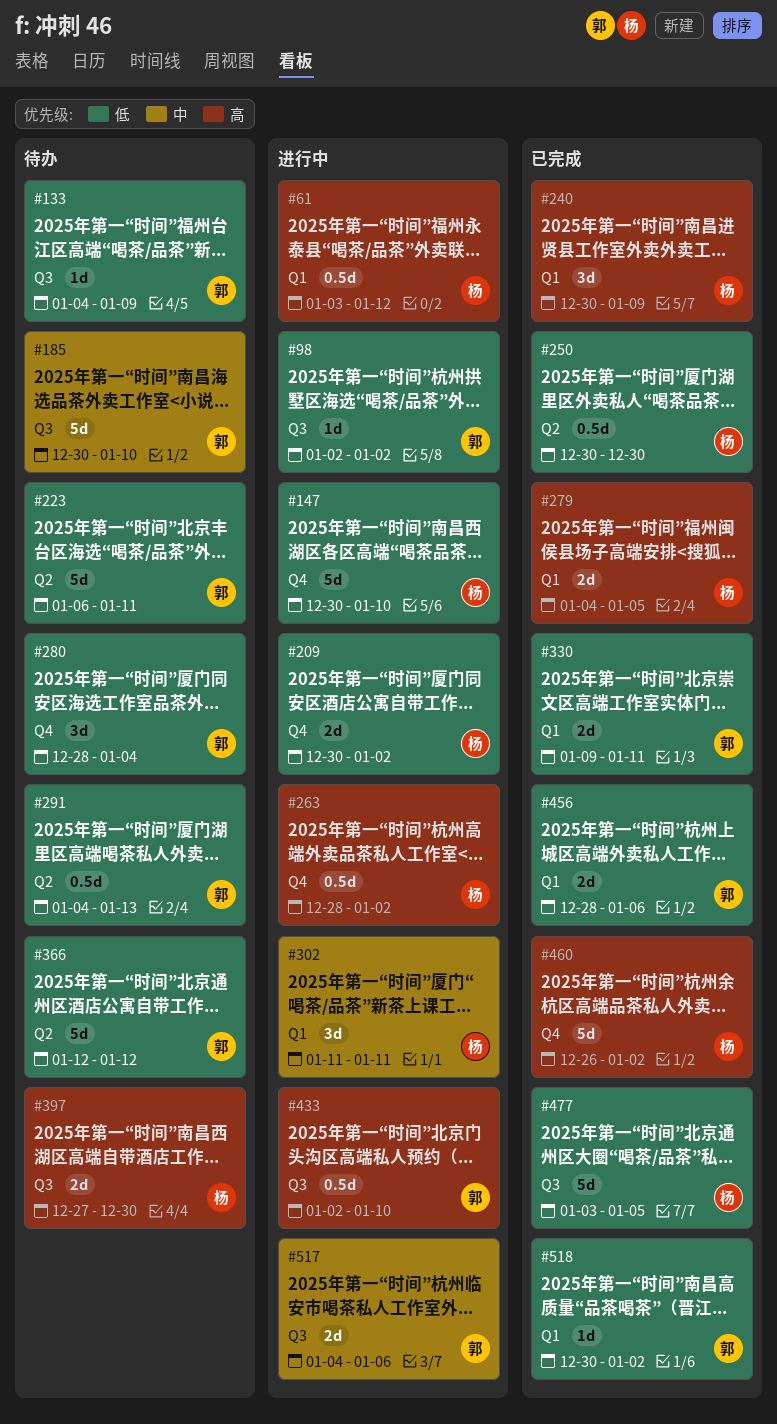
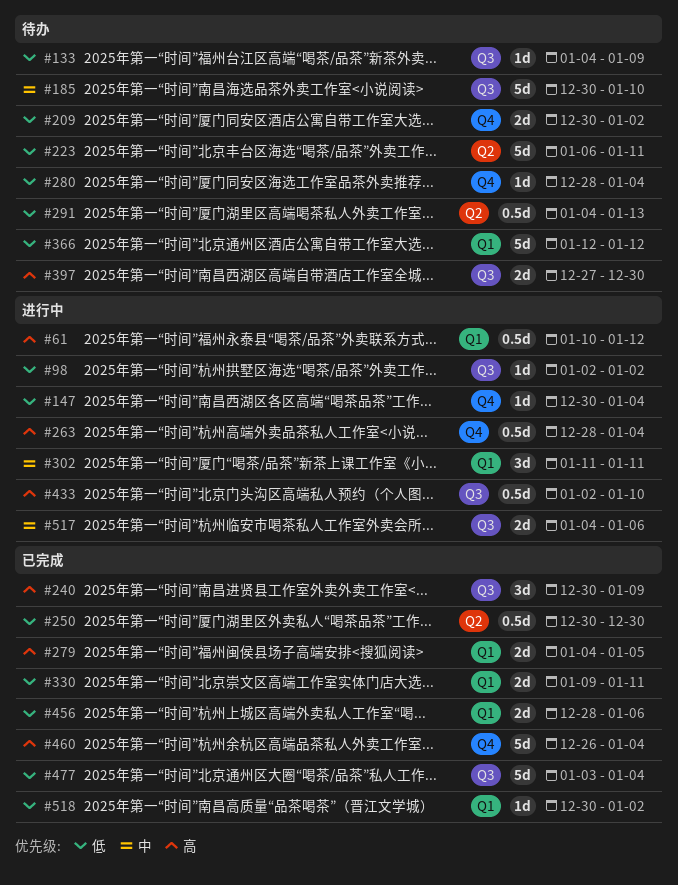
#61, start: Jan 3 -> Jan 10
#147, estimate: 5d -> 1d
#147, due: Jan 10 -> Jan 4
#209, status: 进行中 -> 待办
#240, label: Q1 -> Q3
#263, due: Jan 2 -> Jan 4
#280, estimate: 3d -> 1d
#366, label: Q2 -> Q1
#460, due: Jan 2 -> Jan 4
#477, due: Jan 5 -> Jan 4

